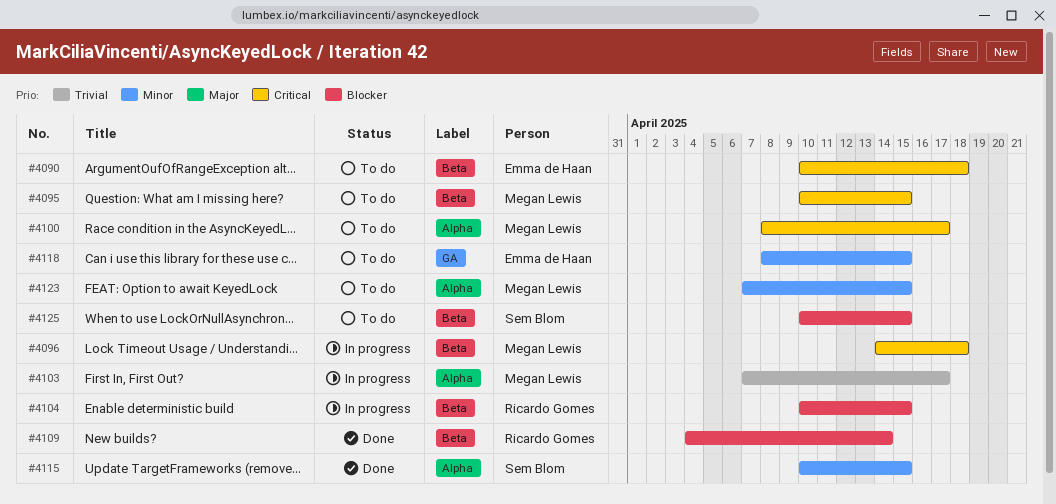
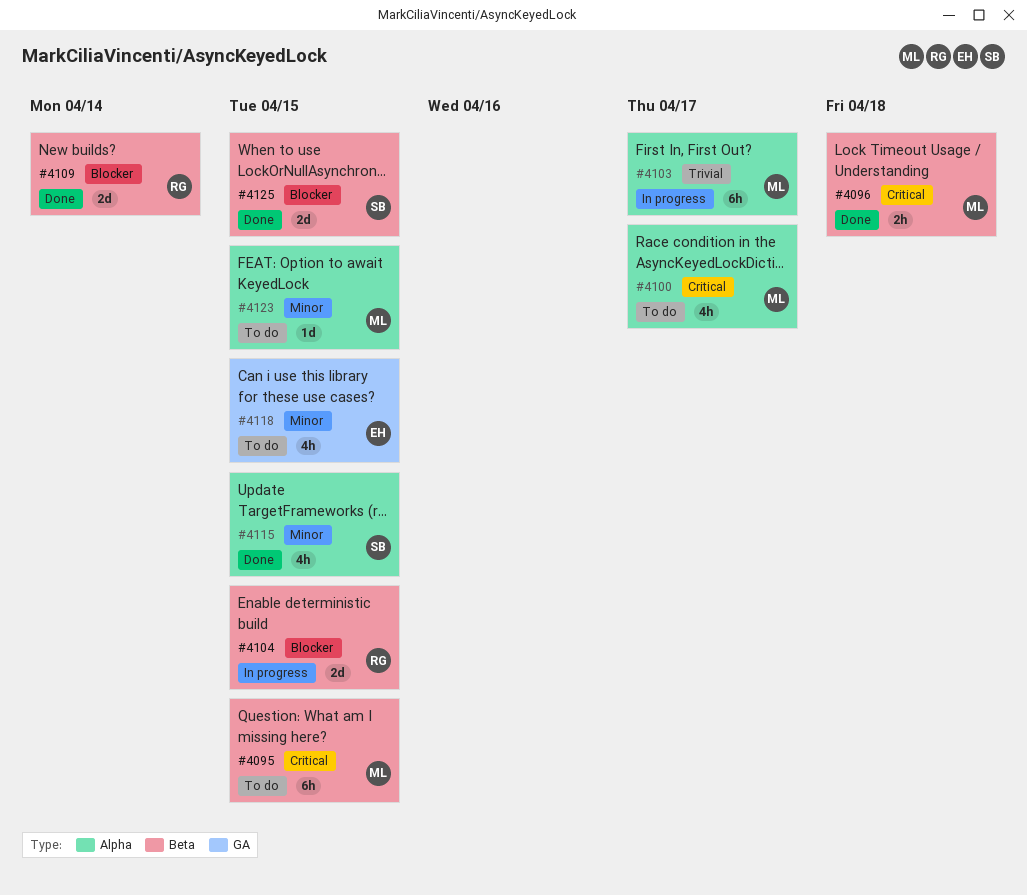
#4090: present -> none
#4096, status: In progress -> Done
#4125, status: To do -> Done

